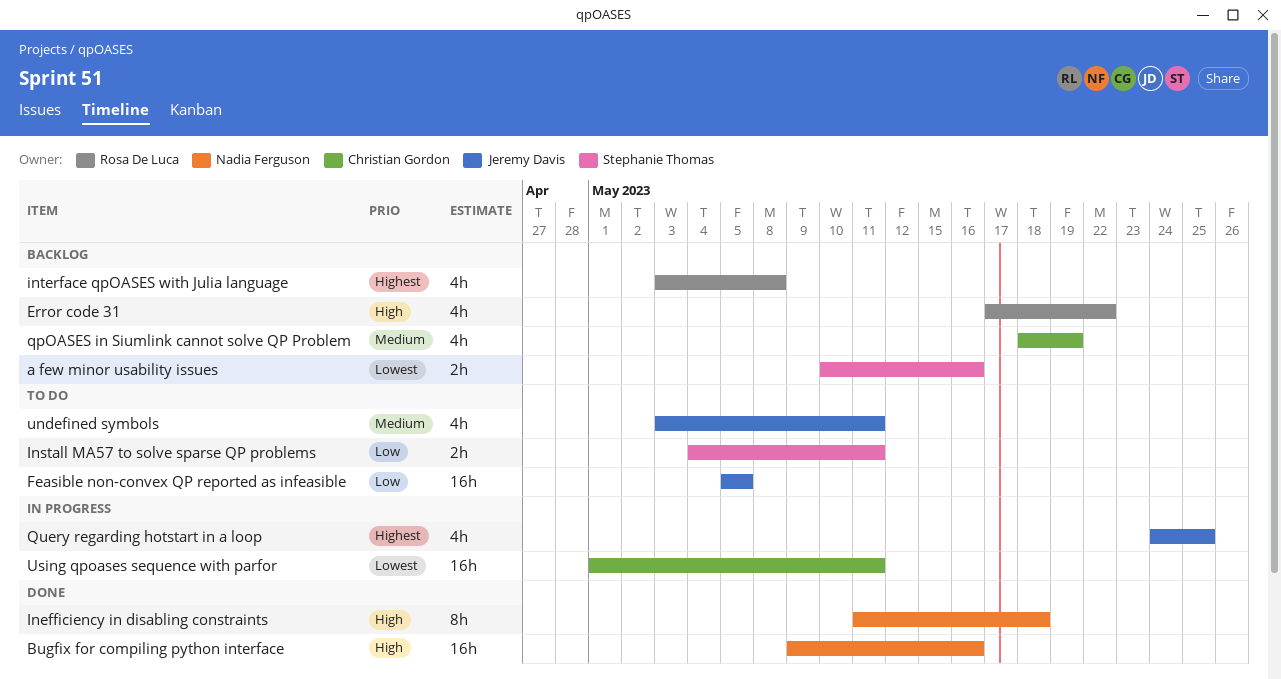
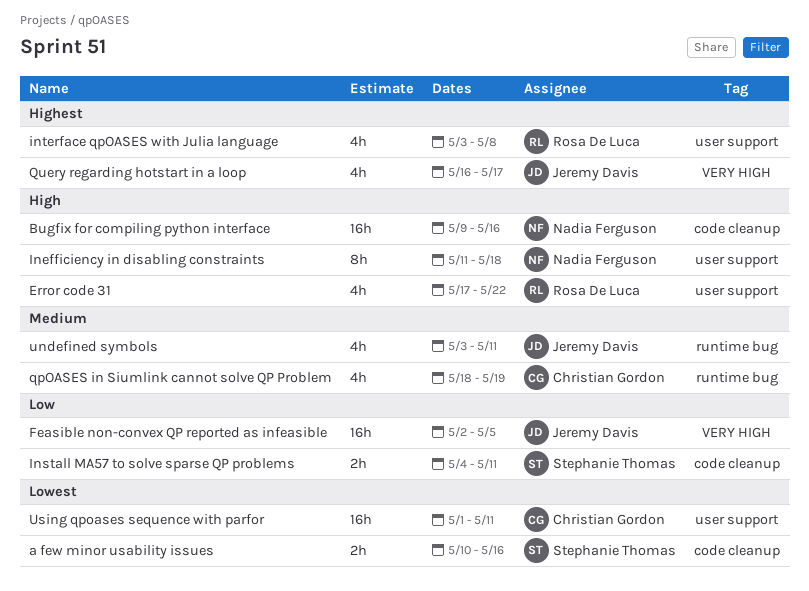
Feasible non-convex QP reported as infeasible, start: May 5 -> May 2
Query regarding hotstart in a loop, start: May 24 -> May 16
Query regarding hotstart in a loop, due: May 25 -> May 17

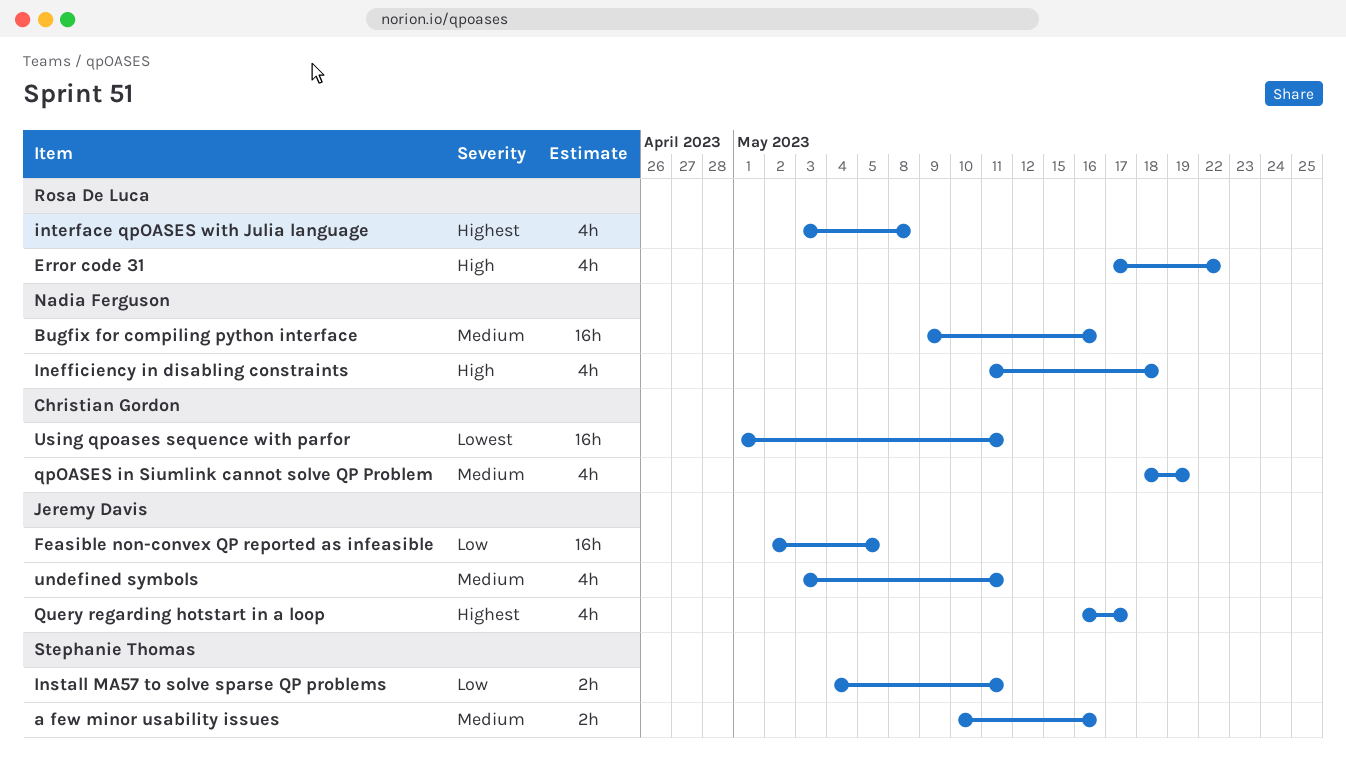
a few minor usability issues, priority: Lowest -> Medium
Bugfix for compiling python interface, priority: High -> Medium
Inefficiency in disabling constraints, estimate: 8h -> 4h

